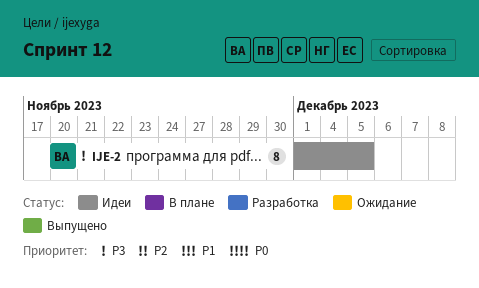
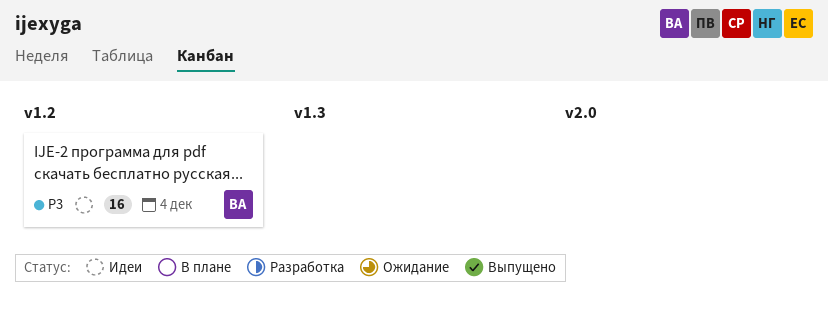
IJE-2, estimate: 8 -> 16
IJE-2, due: Dec 5 -> Dec 4

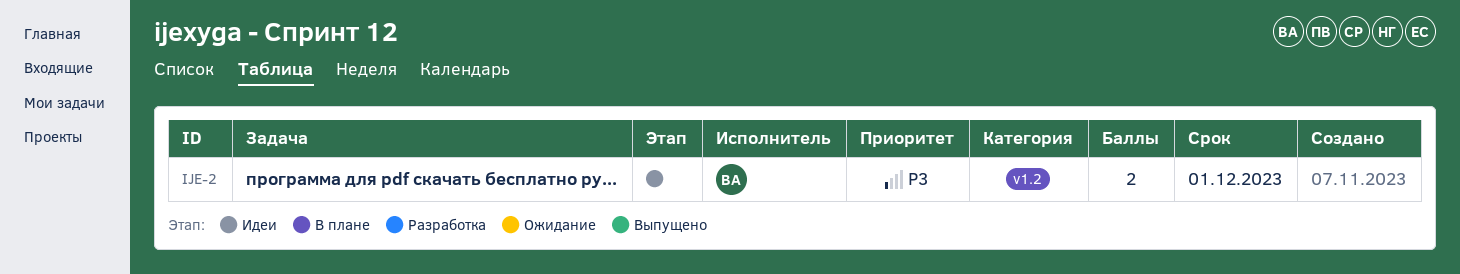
IJE-2, estimate: 16 -> 2
IJE-2, due: Dec 4 -> Dec 1

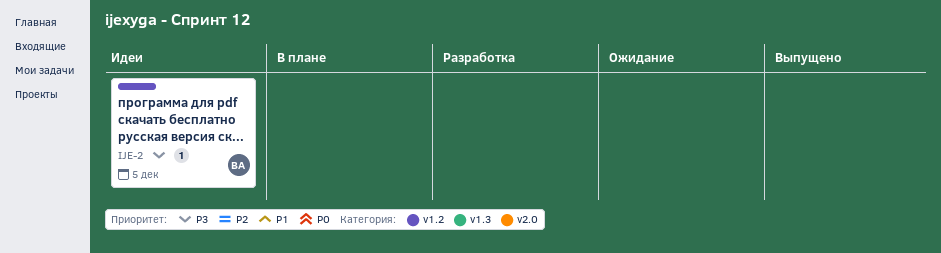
IJE-2, estimate: 2 -> 1
IJE-2, due: Dec 1 -> Dec 5

